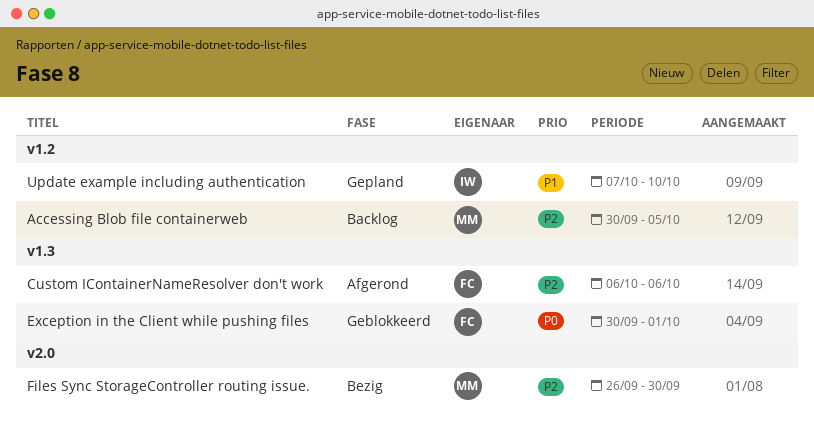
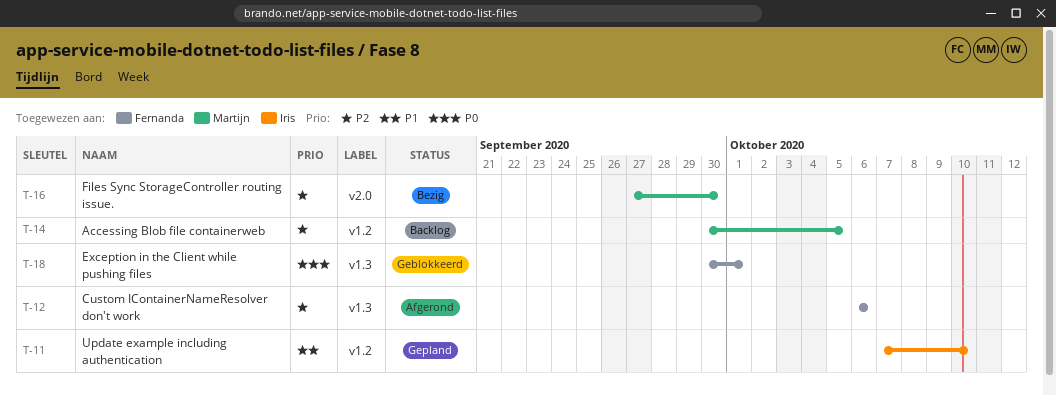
Files Sync StorageController routing issue., start: Sep 26 -> Sep 27

